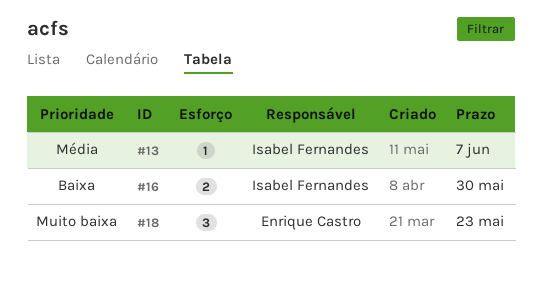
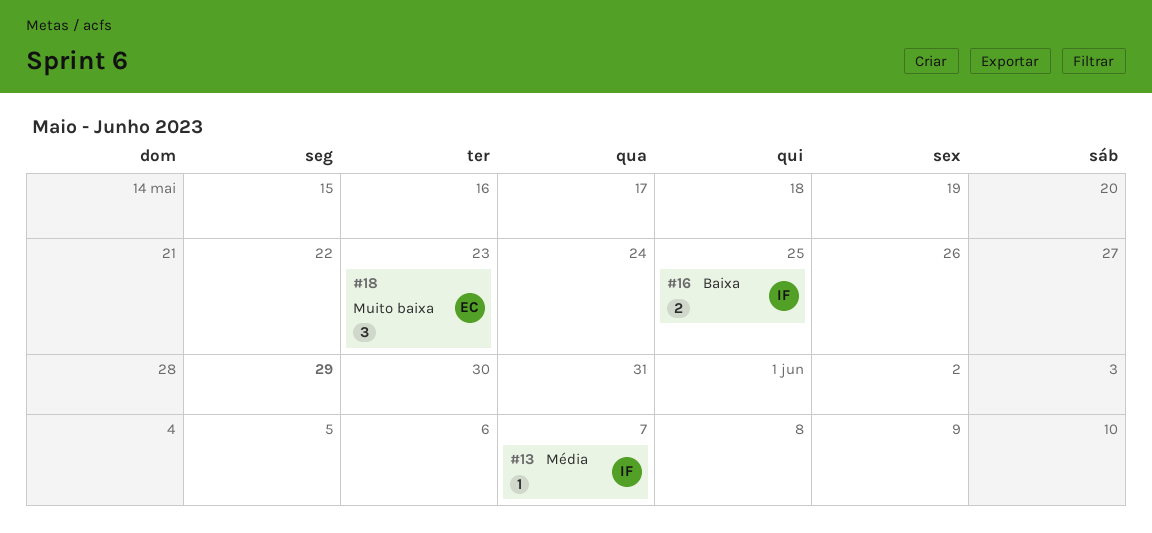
#16, due: May 30 -> May 25

